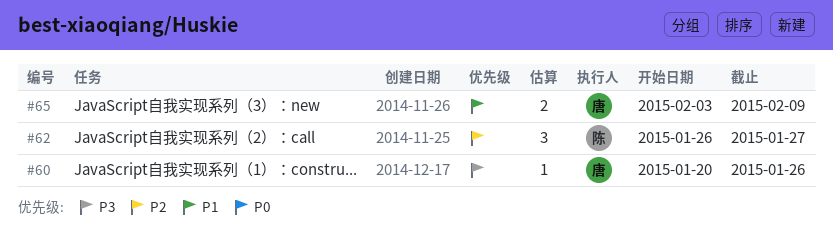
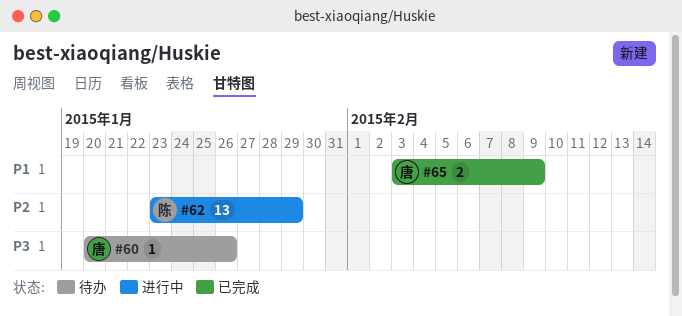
#62, estimate: 3 -> 13
#62, start: Jan 26 -> Jan 23
#62, due: Jan 27 -> Jan 29

